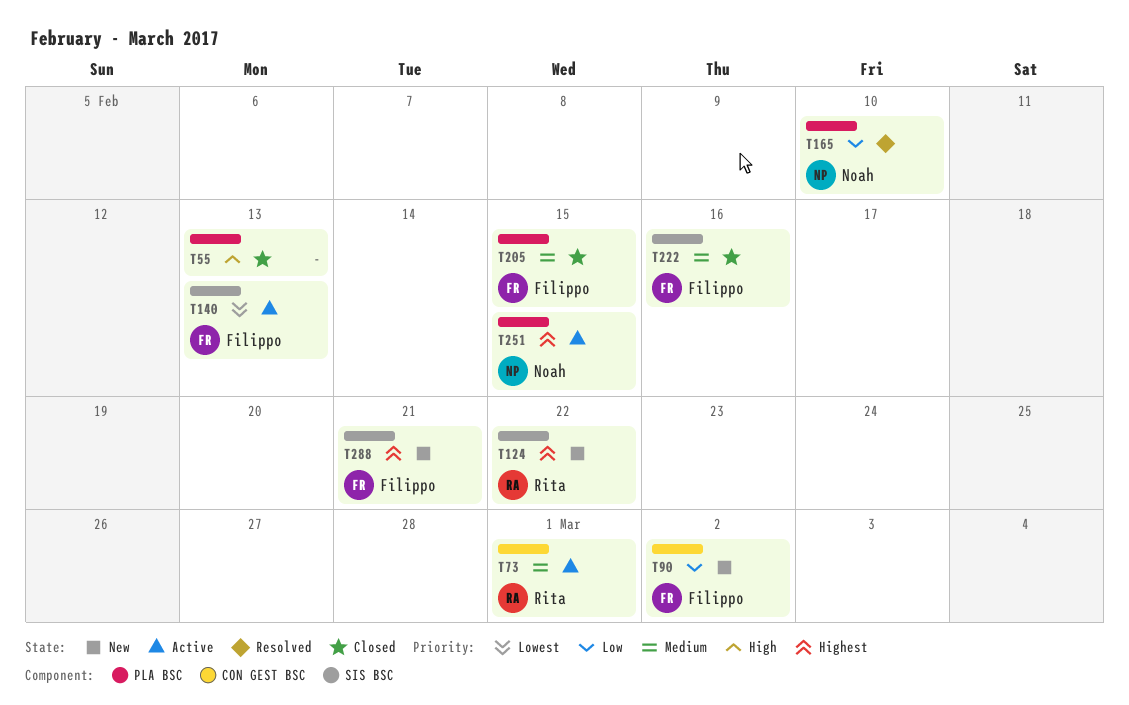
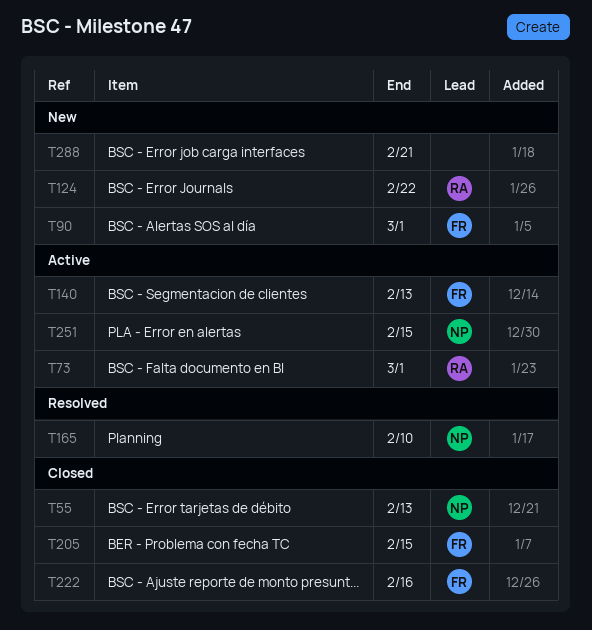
T55, owner: none -> Noah
T90, due: Mar 2 -> Mar 1
T288, owner: Filippo -> none

